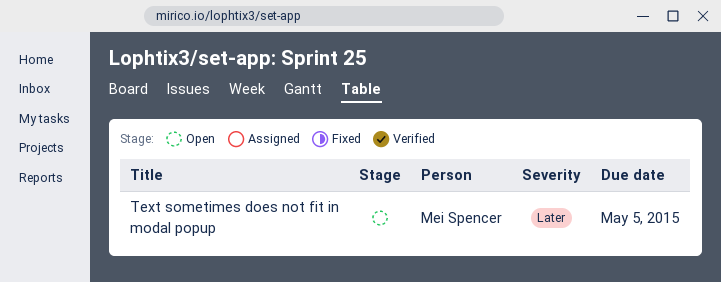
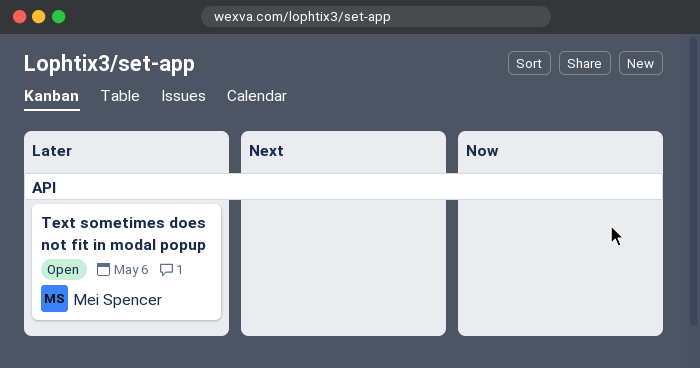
Text sometimes does not fit in modal popup, due: May 5 -> May 6

